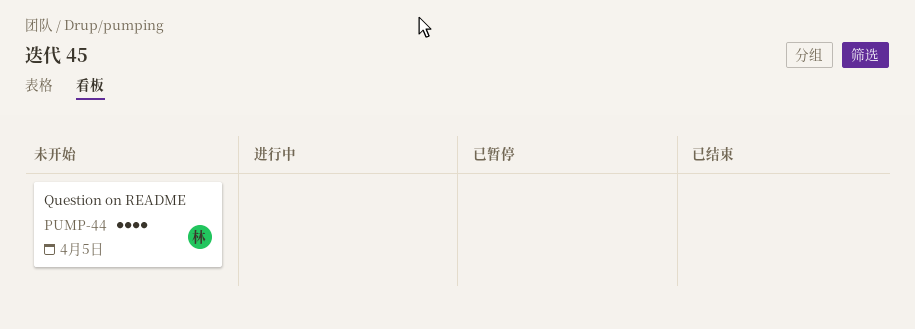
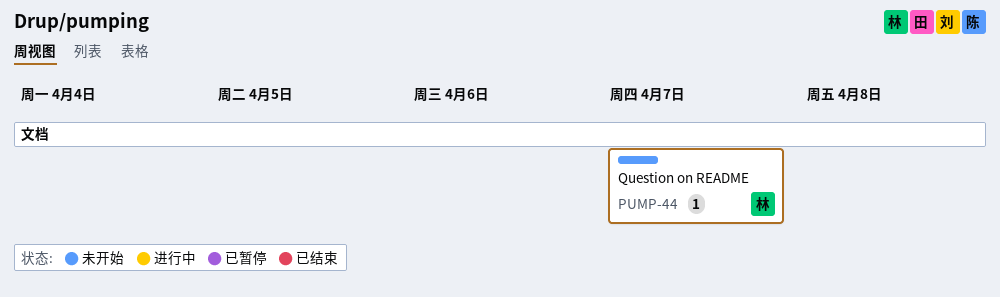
PUMP-44, estimate: 4 -> 1
PUMP-44, due: Apr 5 -> Apr 7

